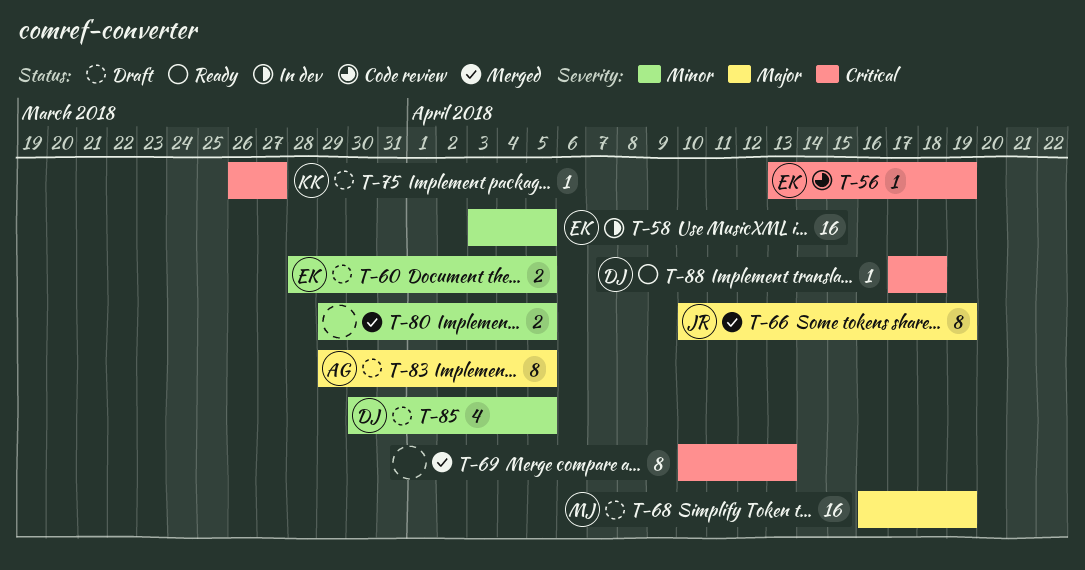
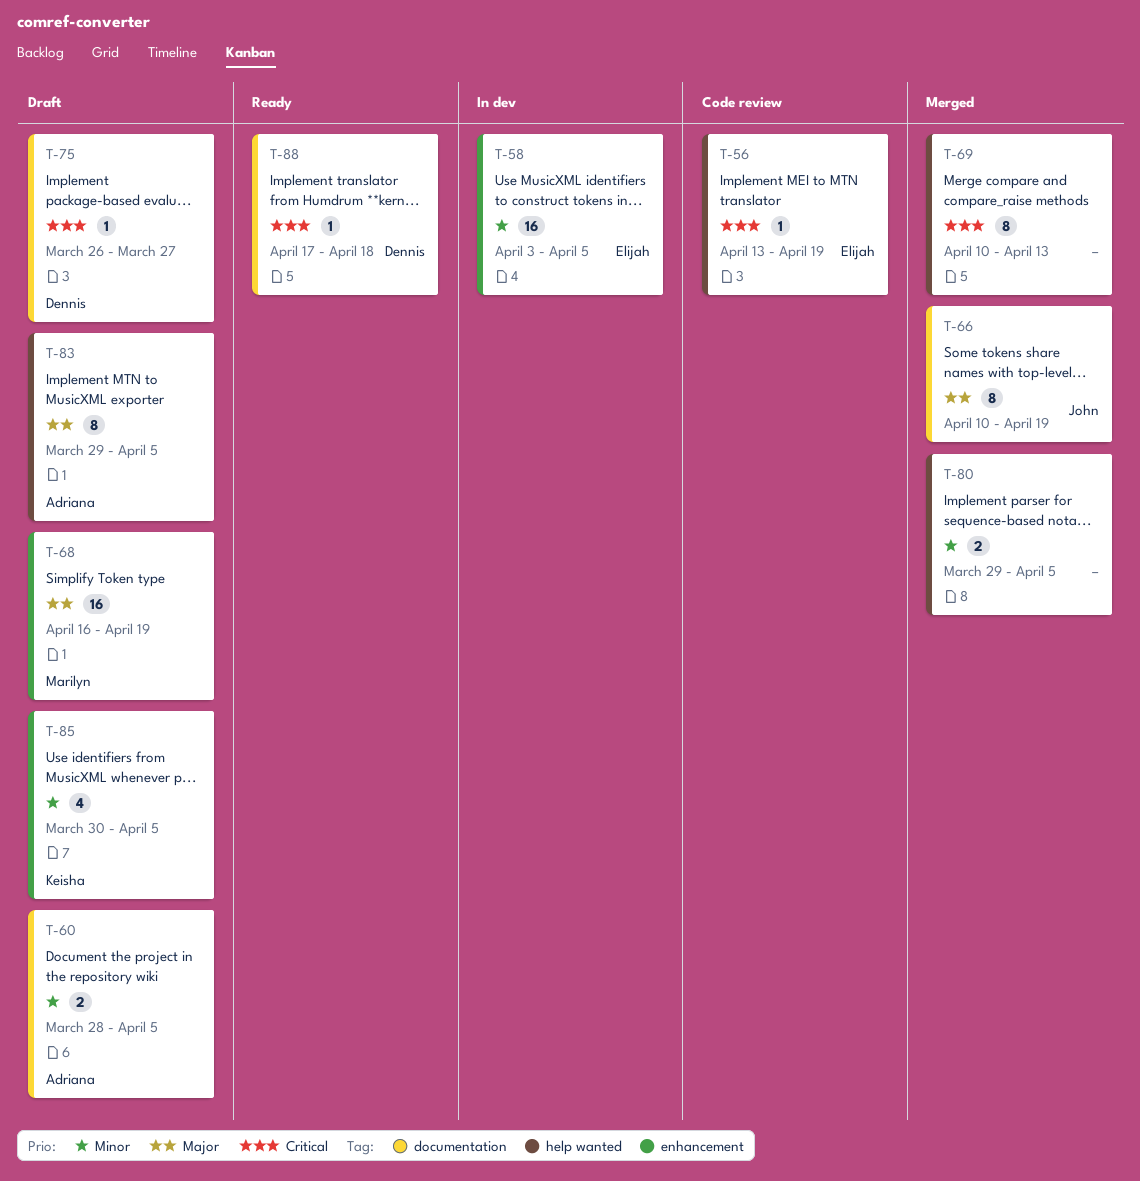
T-60, owner: Elijah -> Adriana
T-75, owner: Keisha -> Dennis
T-85, owner: Dennis -> Keisha

